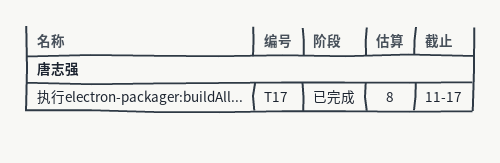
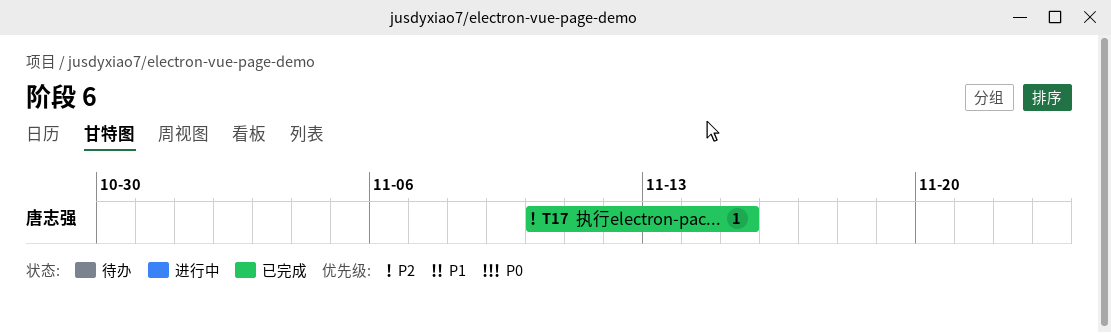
T17, estimate: 8 -> 1
T17, due: Nov 17 -> Nov 15

